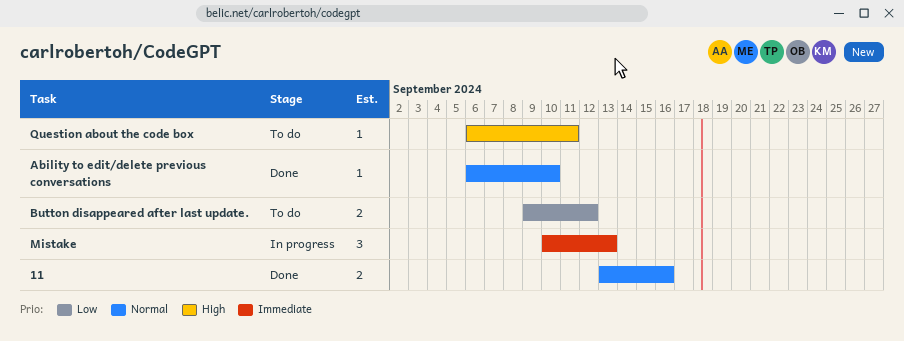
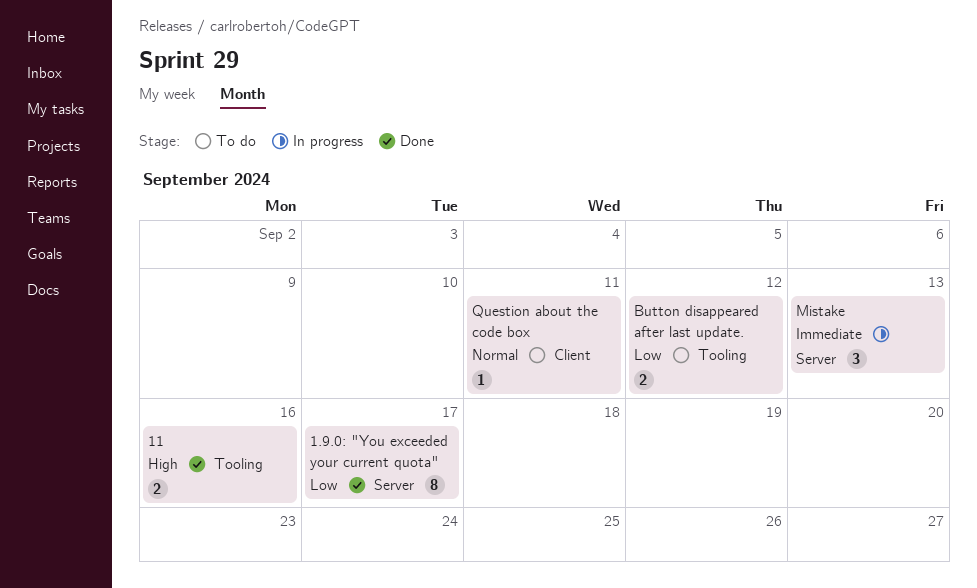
1.9.0: "You exceeded your current quota": none -> present
11, priority: Normal -> High
Ability to edit/delete previous conversations: present -> none
Question about the code box, priority: High -> Normal

